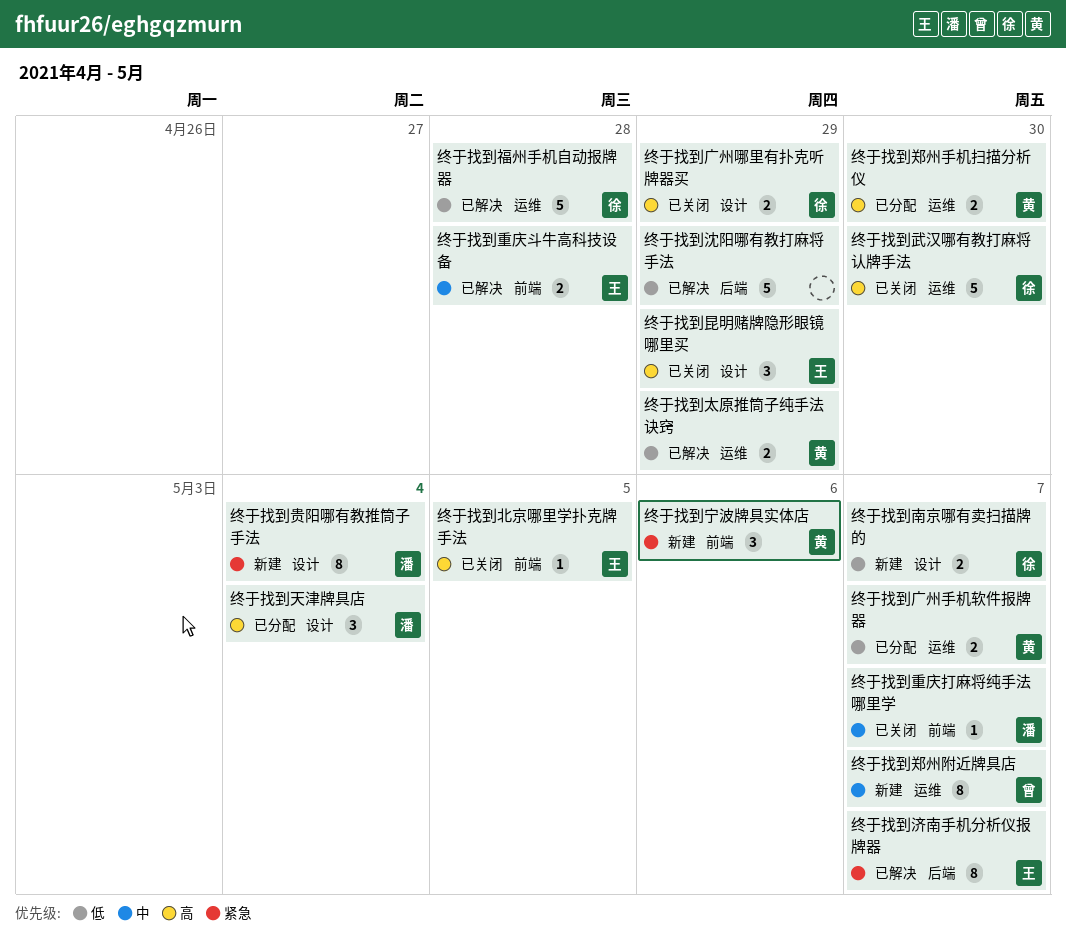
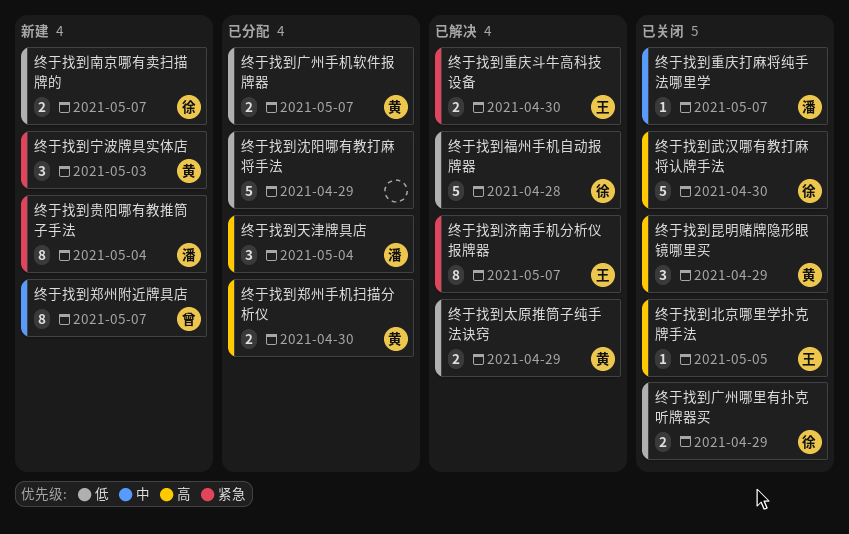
终于找到宁波牌具实体店, due: May 6 -> May 3
终于找到广州哪里有扑克听牌器买, priority: 高 -> 低
终于找到昆明赌牌隐形眼镜哪里买, owner: 王 -> 黄
终于找到沈阳哪有教打麻将手法, status: 已解决 -> 已分配
终于找到重庆斗牛高科技设备, priority: 中 -> 紧急
终于找到重庆斗牛高科技设备, due: Apr 28 -> Apr 30

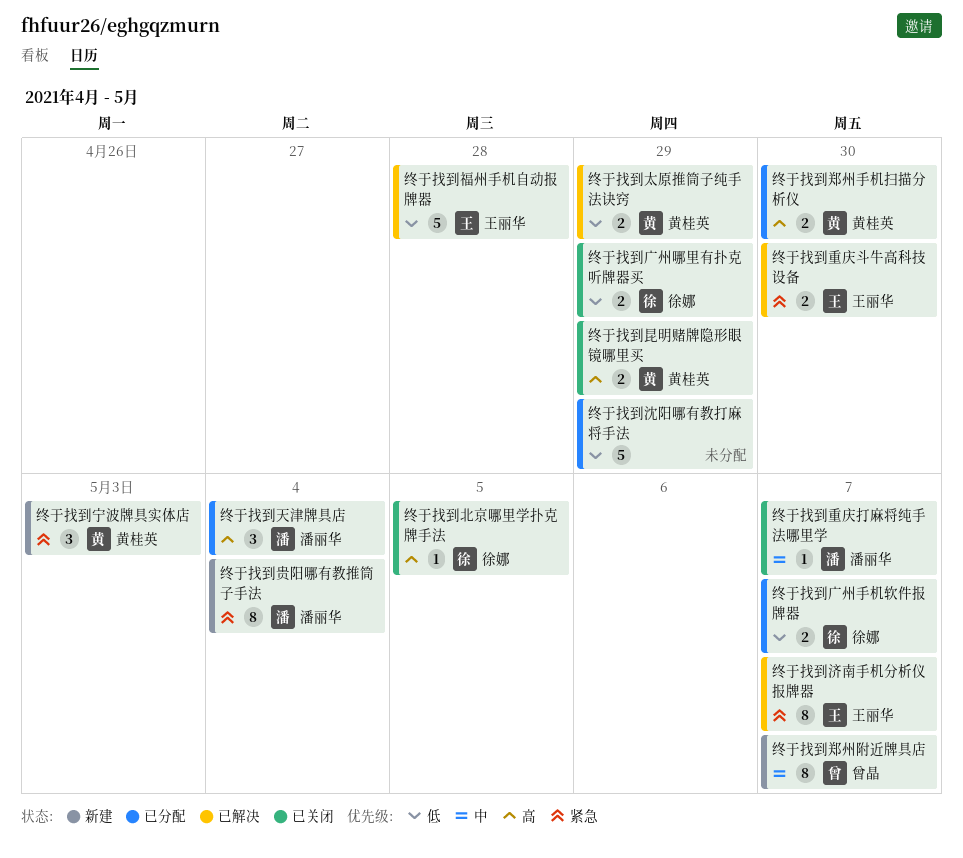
终于找到北京哪里学扑克牌手法, owner: 王丽华 -> 徐娜
终于找到南京哪有卖扫描牌的: present -> none
终于找到广州手机软件报牌器, owner: 黄桂英 -> 徐娜
终于找到昆明赌牌隐形眼镜哪里买, estimate: 3 -> 2
终于找到武汉哪有教打麻将认牌手法: present -> none
终于找到福州手机自动报牌器, owner: 徐娜 -> 王丽华

